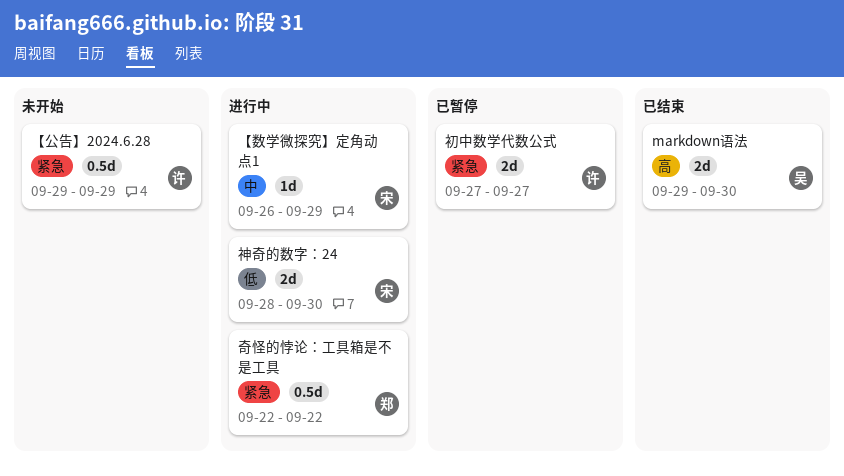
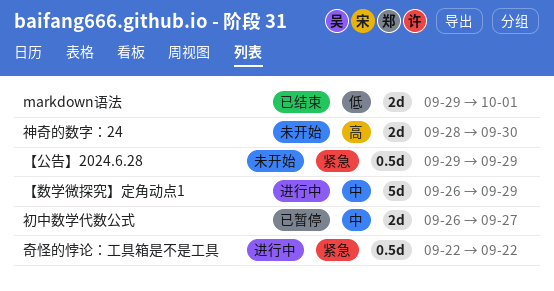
markdown语法, priority: 高 -> 低
markdown语法, due: Sep 30 -> Oct 1
【数学微探究】定角动点1, estimate: 1d -> 5d
初中数学代数公式, priority: 紧急 -> 中
初中数学代数公式, start: Sep 27 -> Sep 26
神奇的数字：24, status: 进行中 -> 未开始
神奇的数字：24, priority: 低 -> 高

